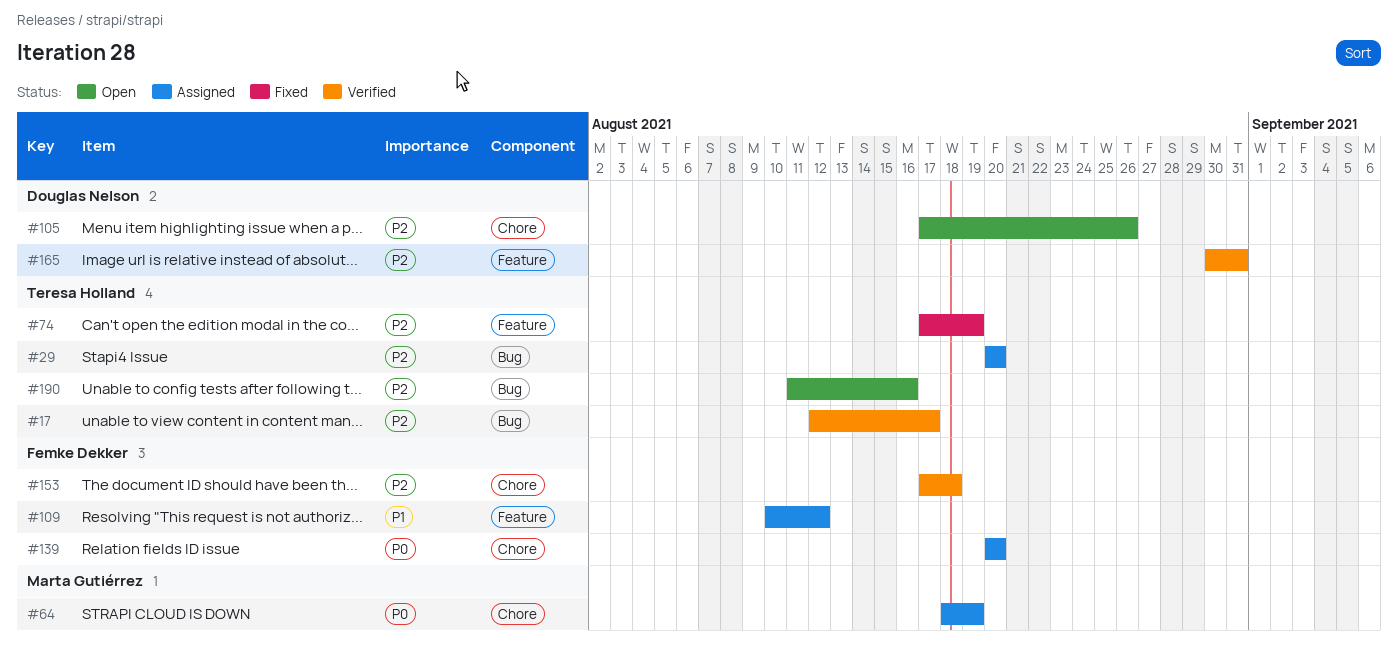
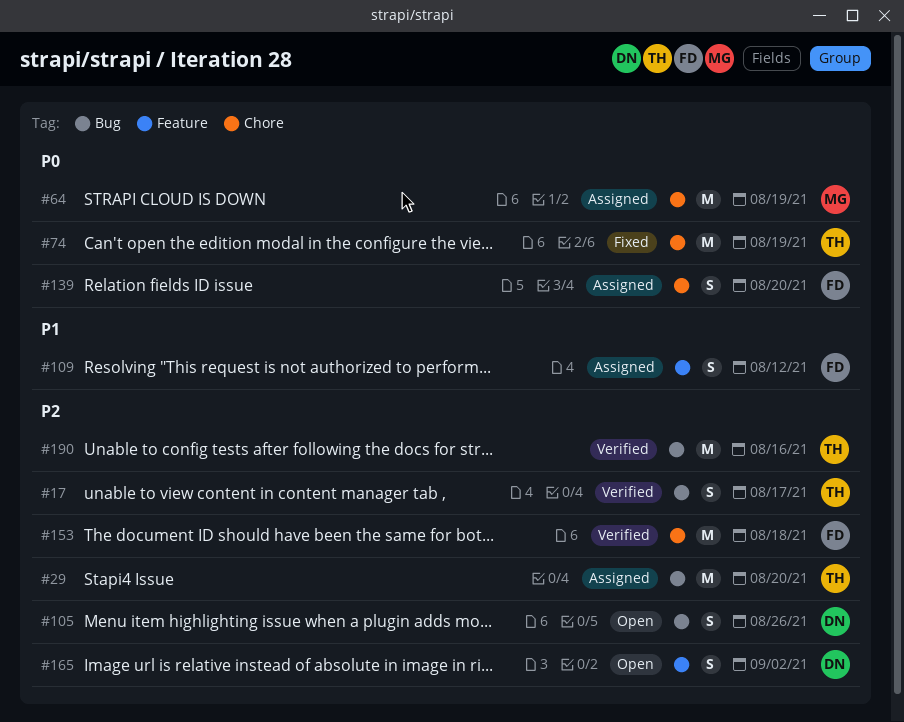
#74, priority: P2 -> P0
#74, label: Feature -> Chore
#105, label: Chore -> Bug
#165, status: Verified -> Open
#165, due: Aug 31 -> Sep 2
#190, status: Open -> Verified

